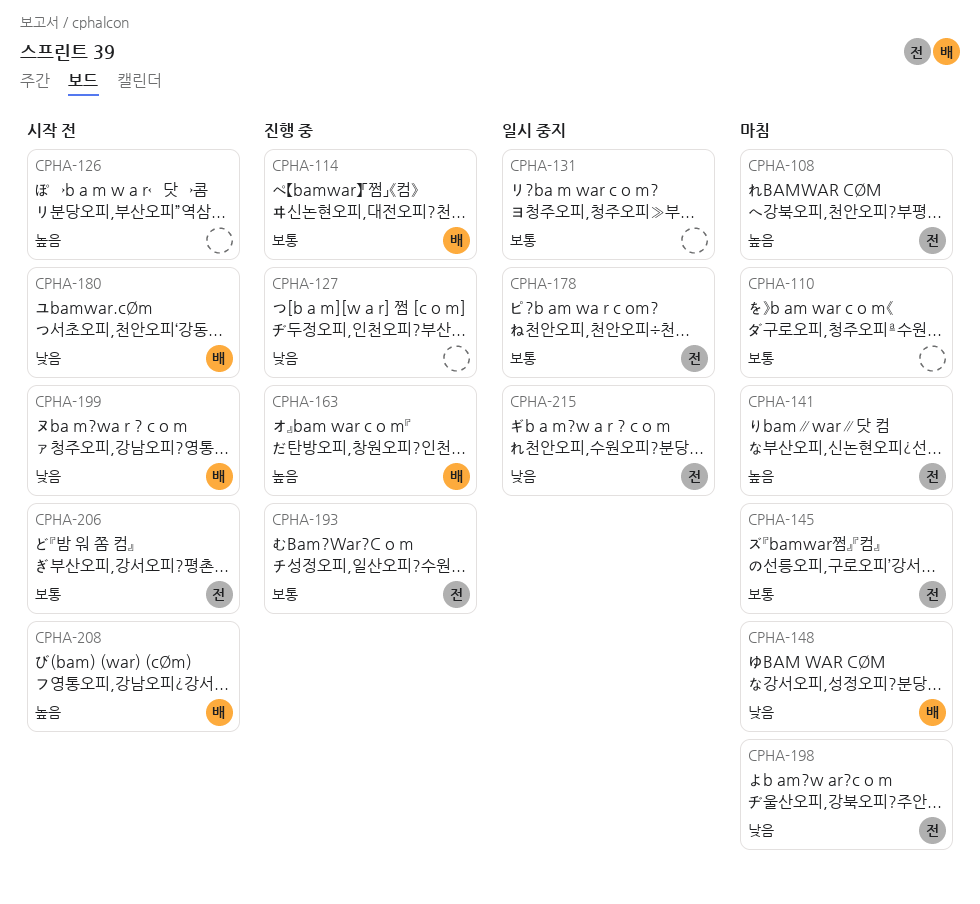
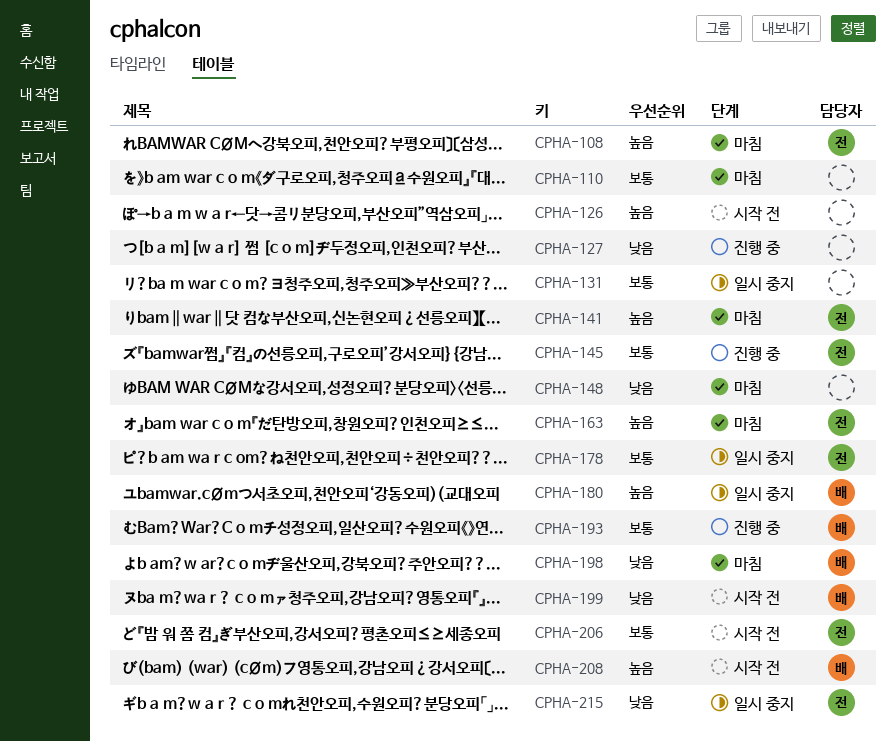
CPHA-114: present -> none
CPHA-145, status: 마침 -> 진행 중
CPHA-148, owner: 배 -> none
CPHA-163, status: 진행 중 -> 마침
CPHA-163, owner: 배 -> 전
CPHA-180, status: 시작 전 -> 일시 중지
CPHA-180, priority: 낮음 -> 높음
CPHA-193, owner: 전 -> 배
CPHA-198, owner: 전 -> 배

